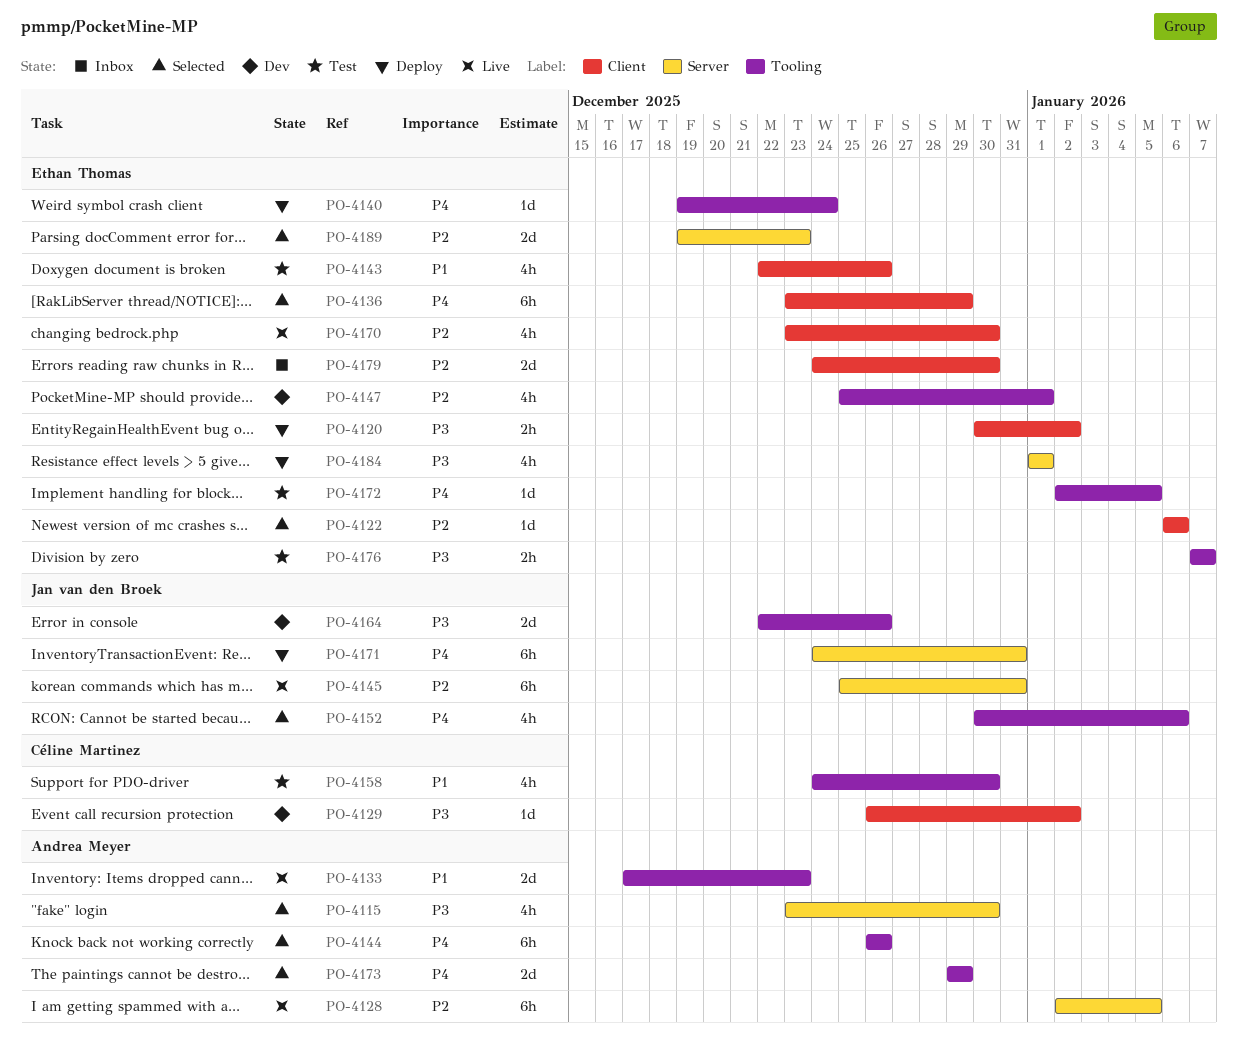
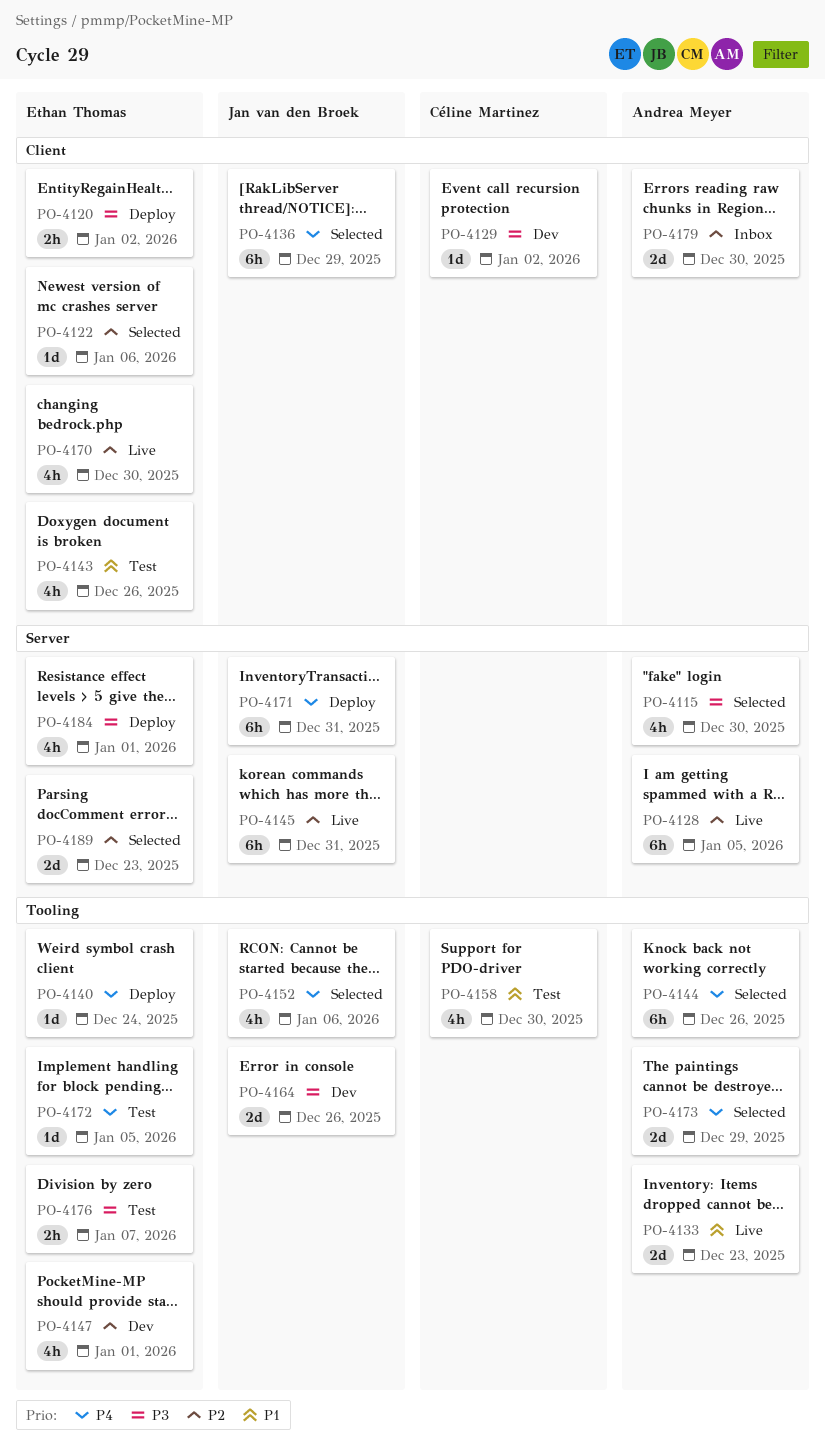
PO-4136, owner: Ethan Thomas -> Jan van den Broek
PO-4179, owner: Ethan Thomas -> Andrea Meyer

